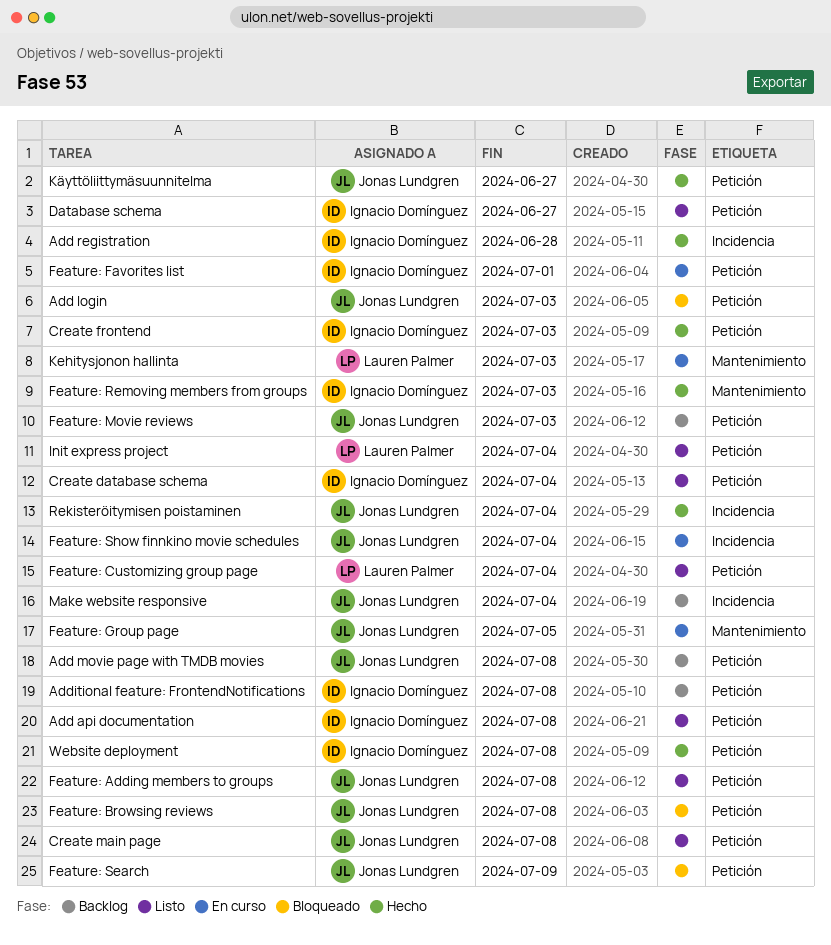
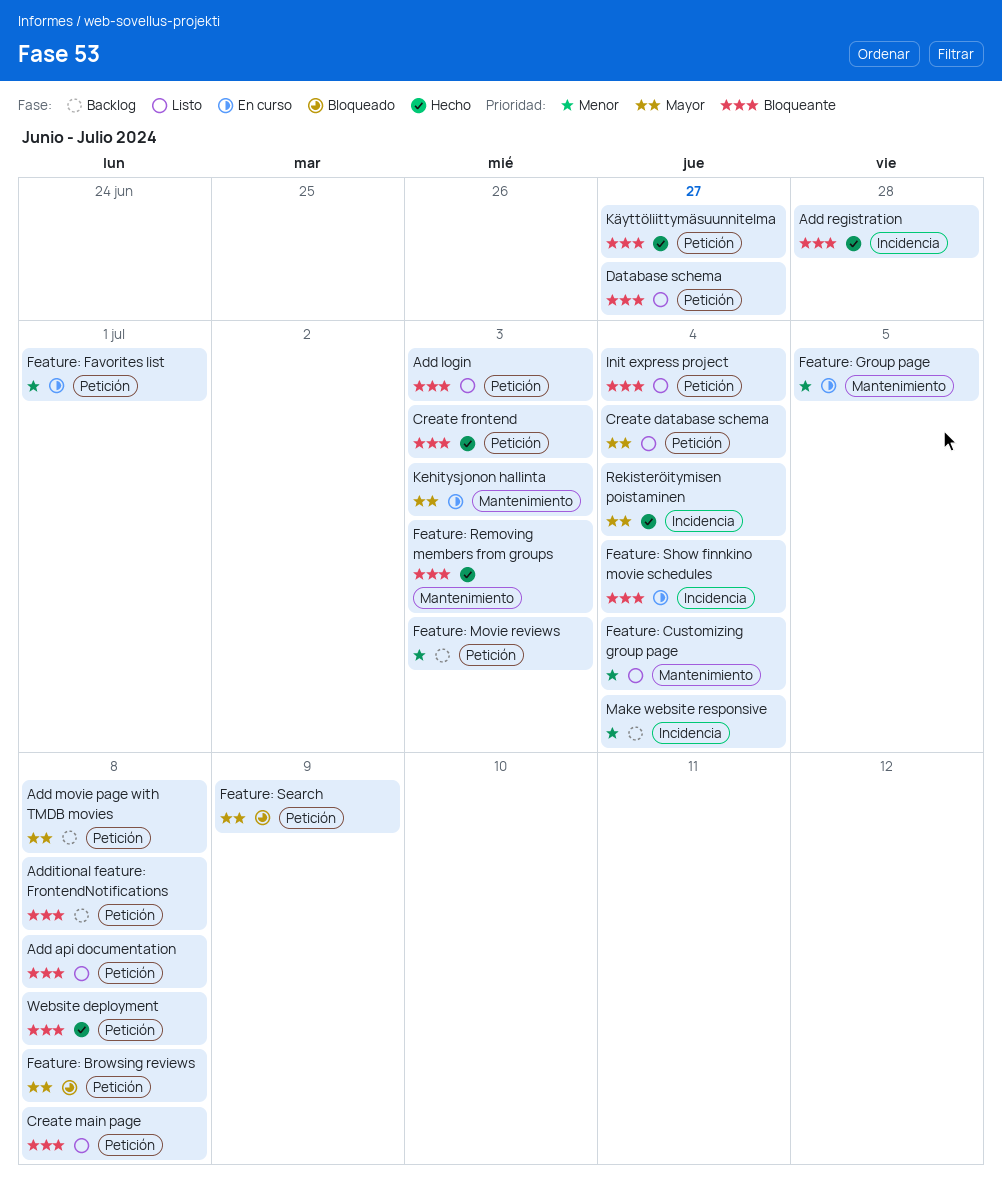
Add login, status: Bloqueado -> Listo
Feature: Adding members to groups: present -> none
Feature: Customizing group page, label: Petición -> Mantenimiento

